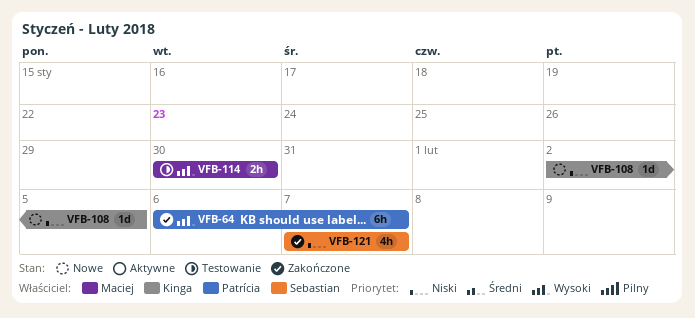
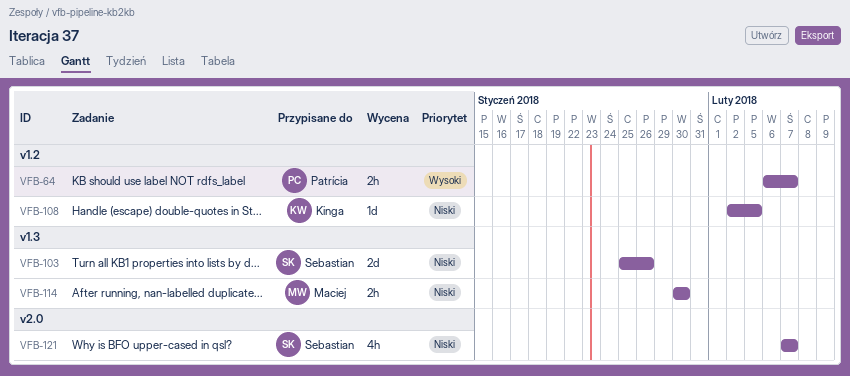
VFB-64, estimate: 6h -> 2h
VFB-103: none -> present
VFB-114, priority: Wysoki -> Niski

